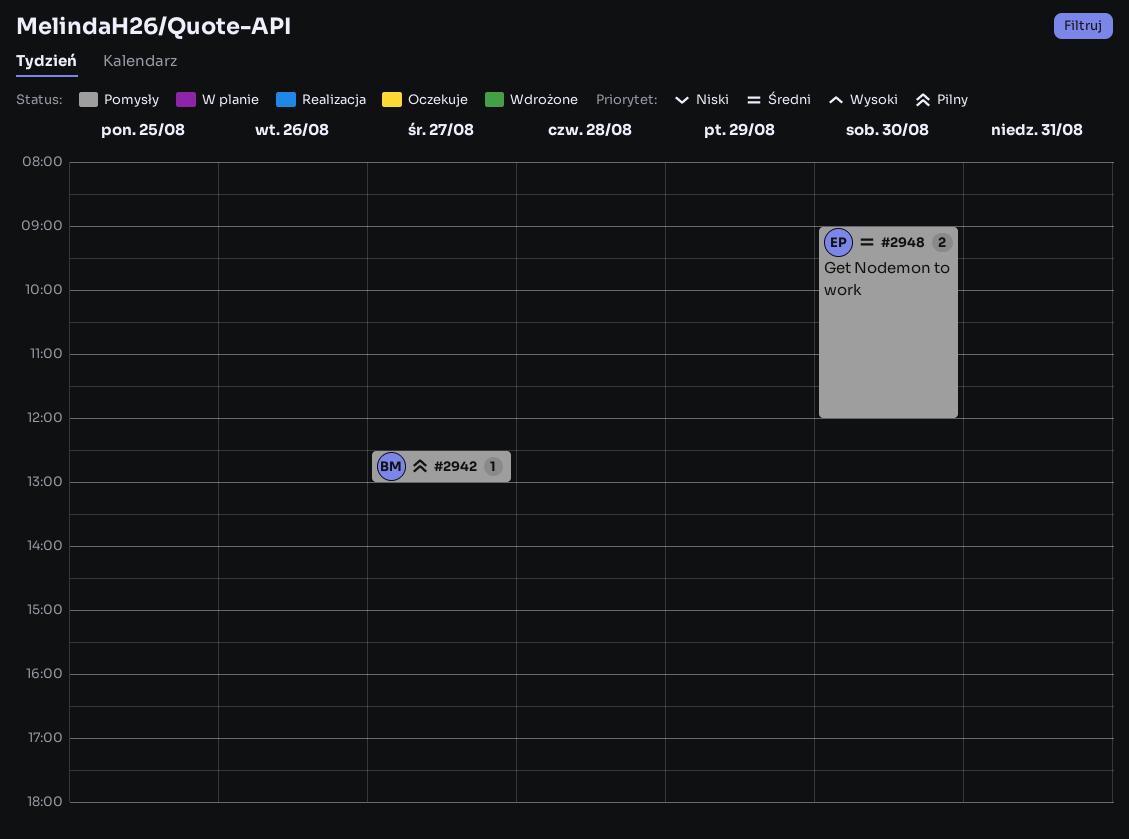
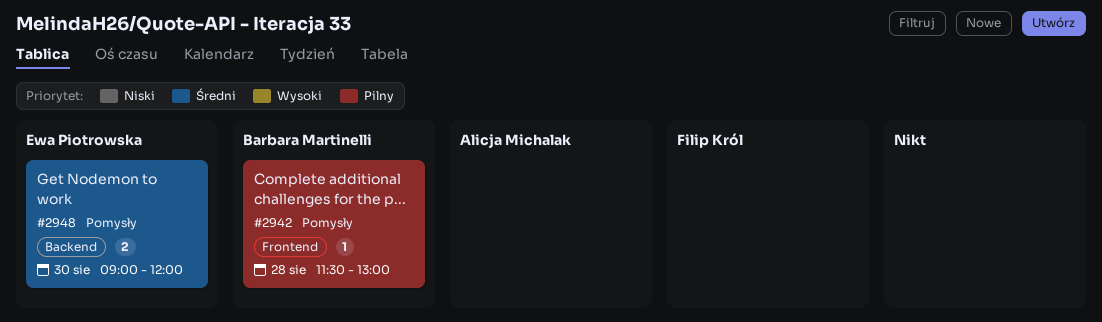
#2942, day: Aug 27 -> Aug 28
#2942, begins: 12:30 -> 11:30

